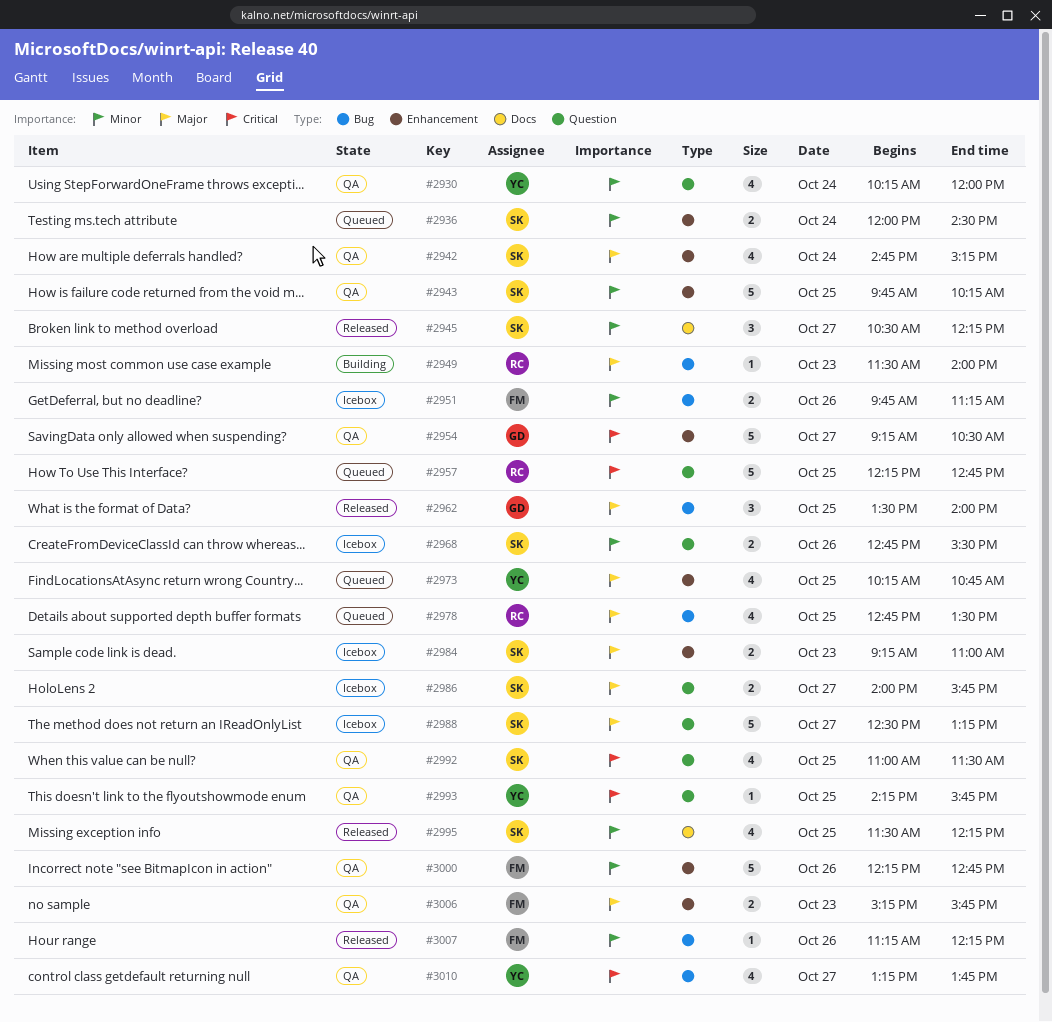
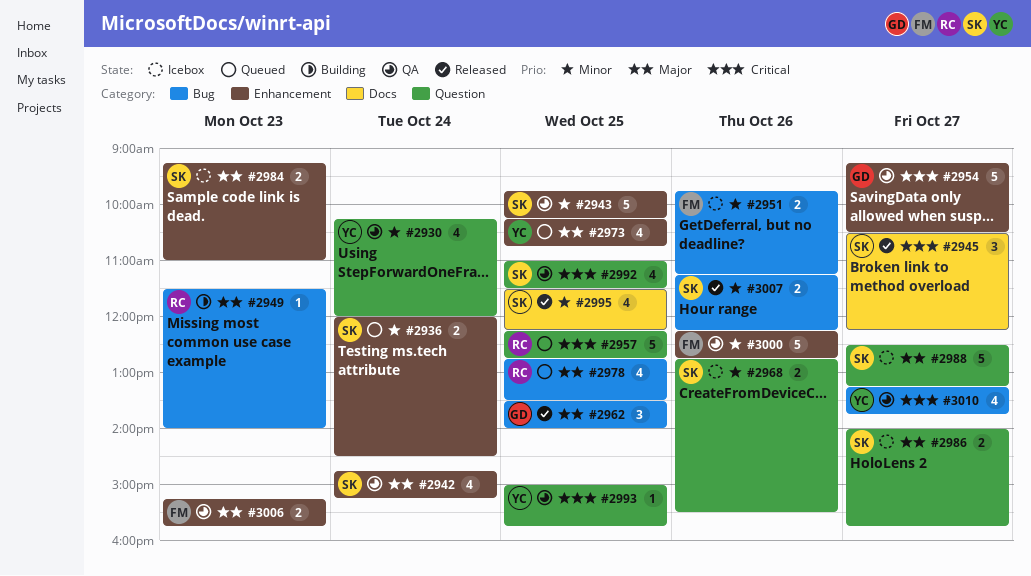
#2945, priority: Minor -> Critical
#2993, begins: 14:15 -> 15:00
#3007, owner: FM -> SK
#3007, estimate: 1 -> 2

